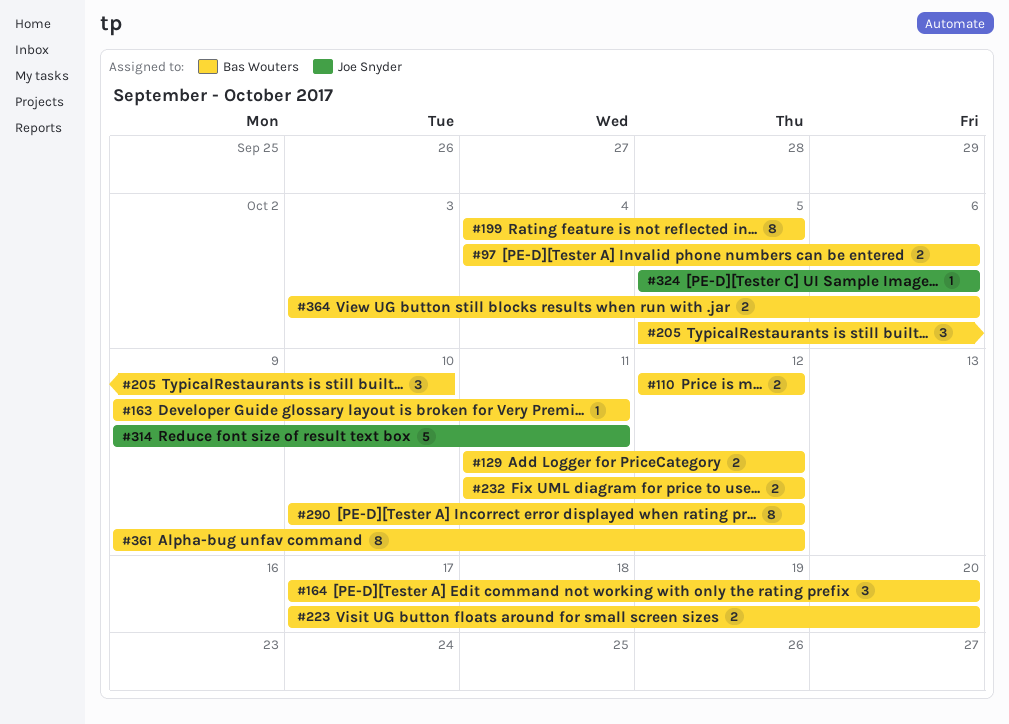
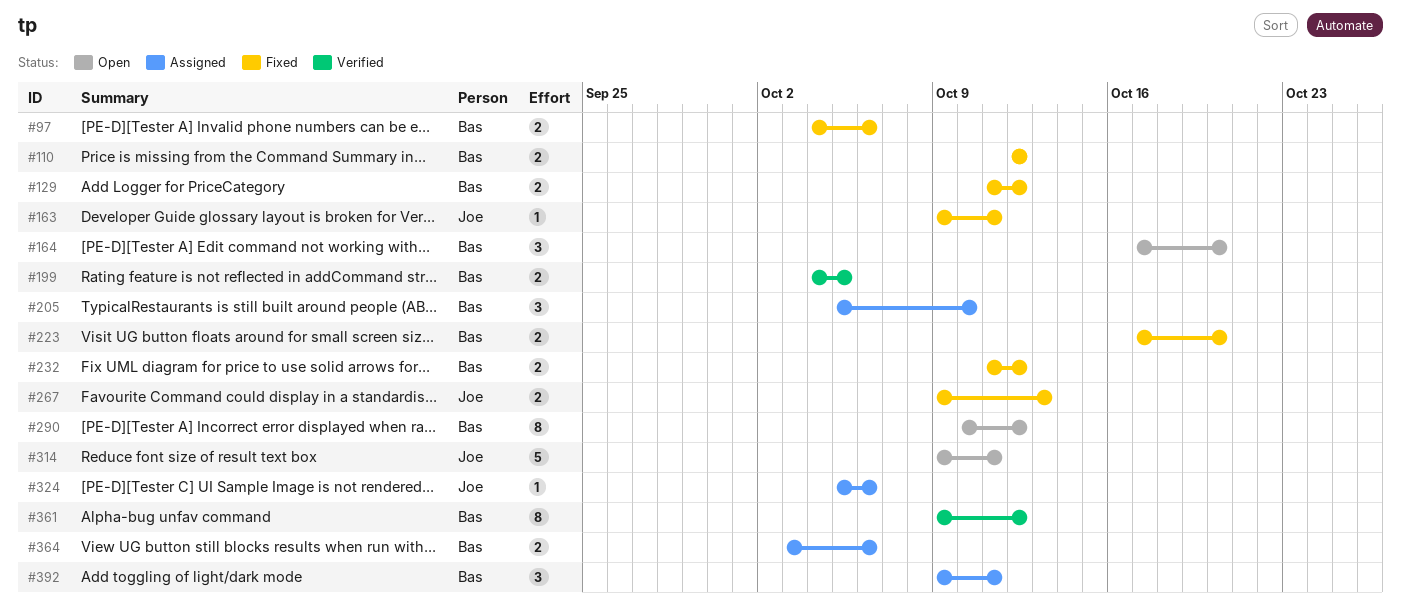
#163, owner: Bas Wouters -> Joe Snyder
#199, estimate: 8 -> 2
#267: none -> present
#392: none -> present

